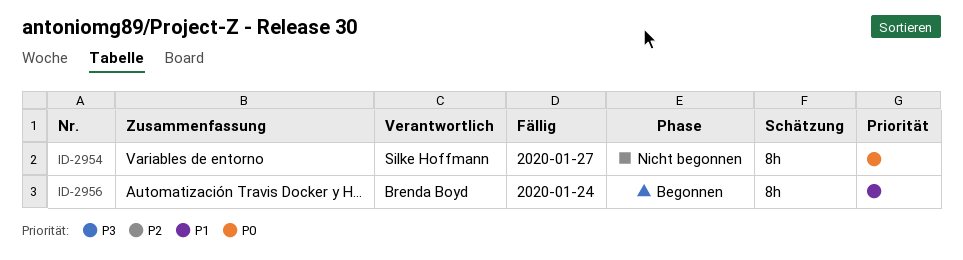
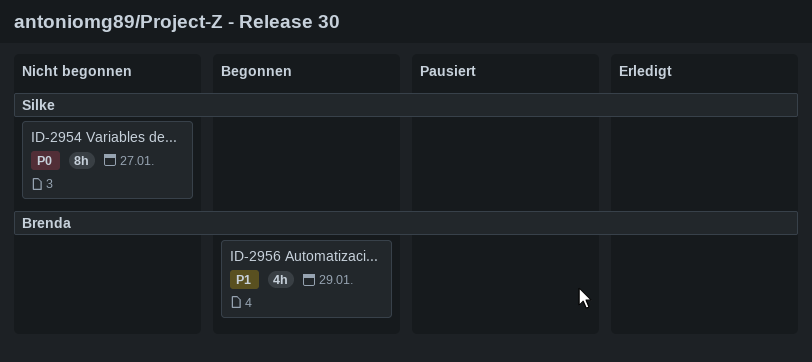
ID-2956, estimate: 8h -> 4h
ID-2956, due: Jan 24 -> Jan 29

